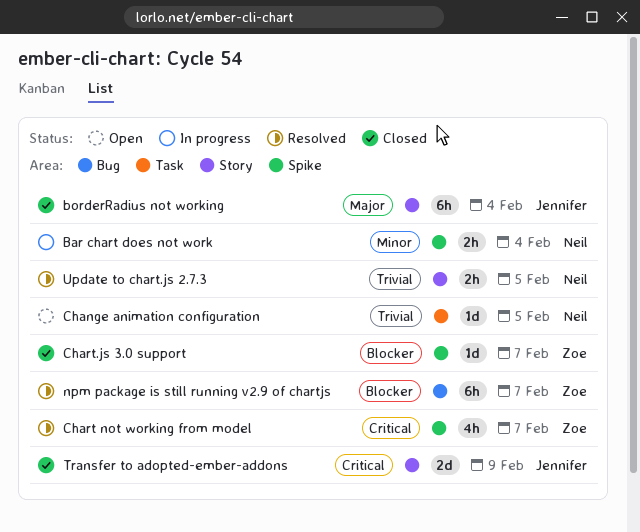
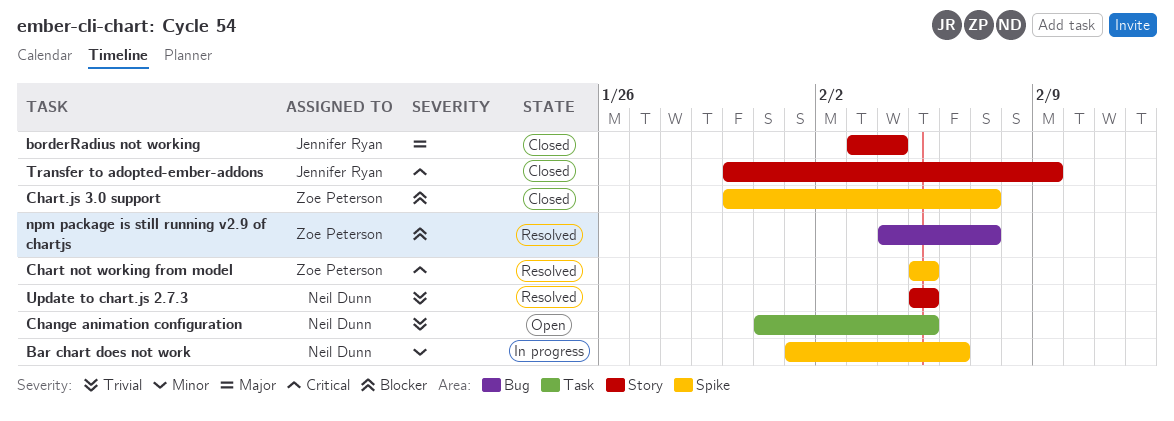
Bar chart does not work, due: Feb 4 -> Feb 6
Chart not working from model, due: Feb 7 -> Feb 5

